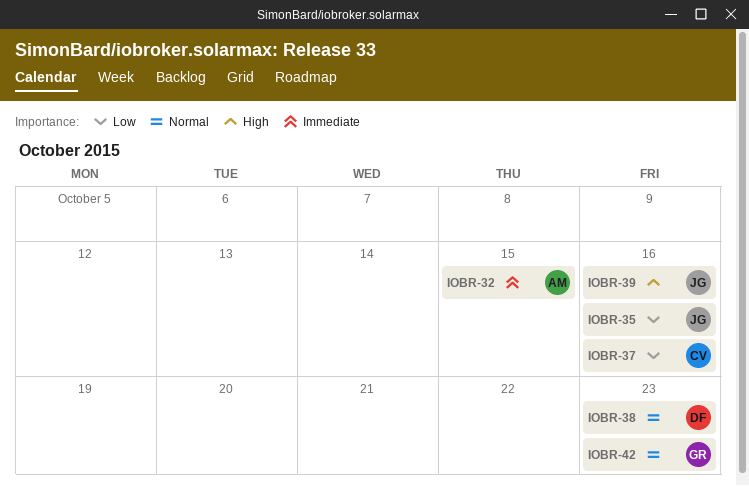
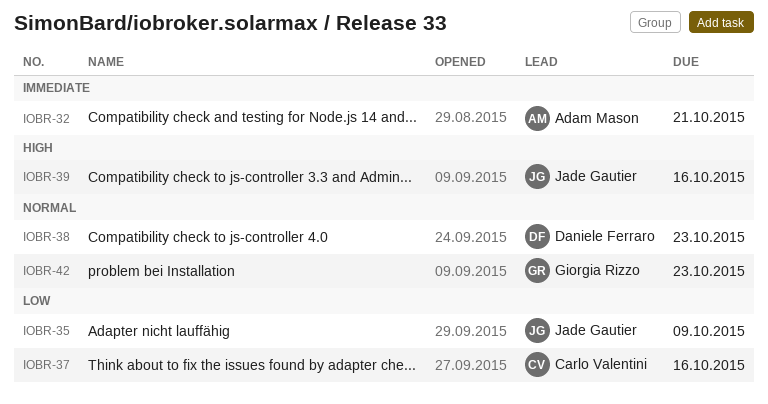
IOBR-32, due: Oct 15 -> Oct 21
IOBR-35, due: Oct 16 -> Oct 9

